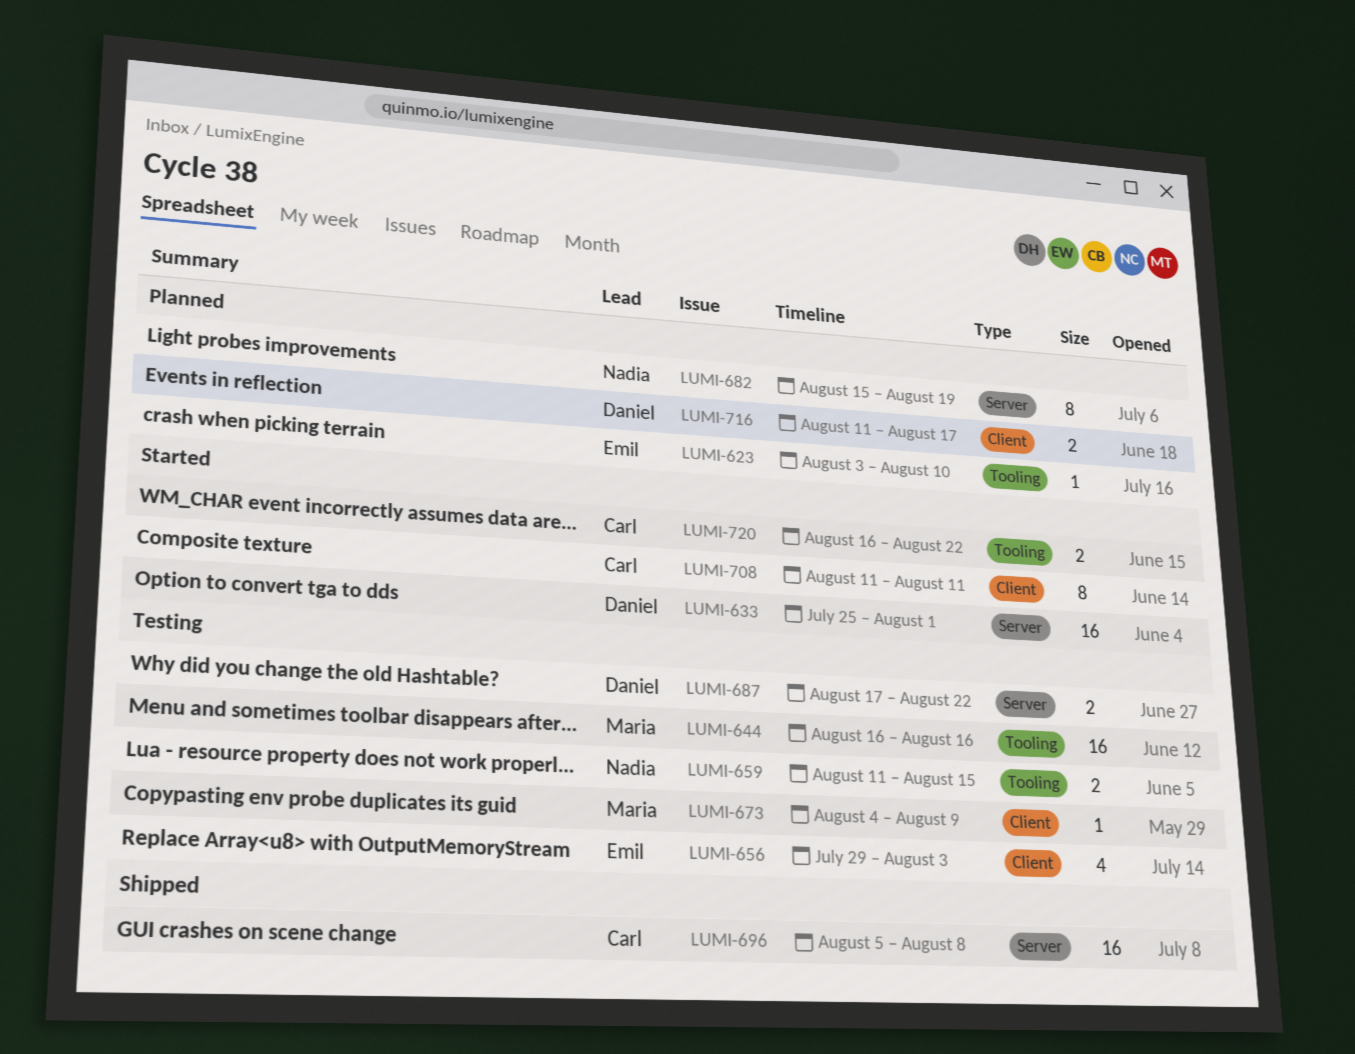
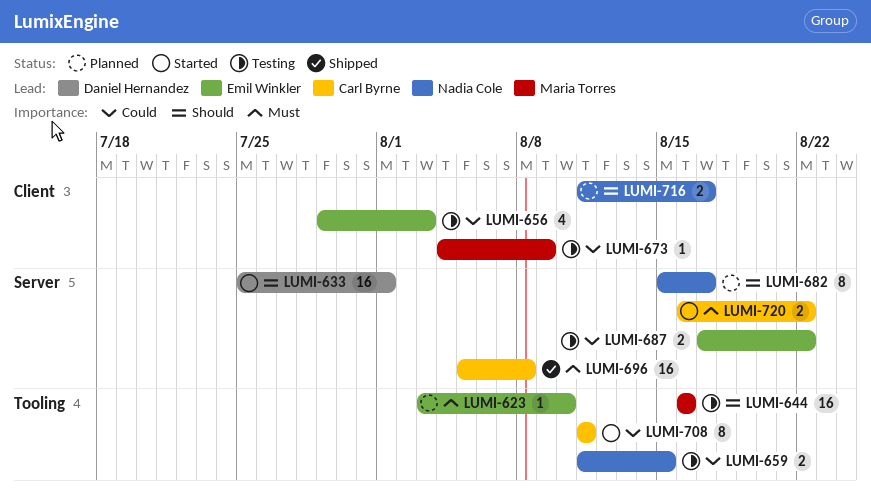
LUMI-682, due: Aug 19 -> Aug 17
LUMI-687, owner: Daniel Hernandez -> Emil Winkler
LUMI-708, label: Client -> Tooling
LUMI-716, owner: Daniel Hernandez -> Nadia Cole
LUMI-720, label: Tooling -> Server

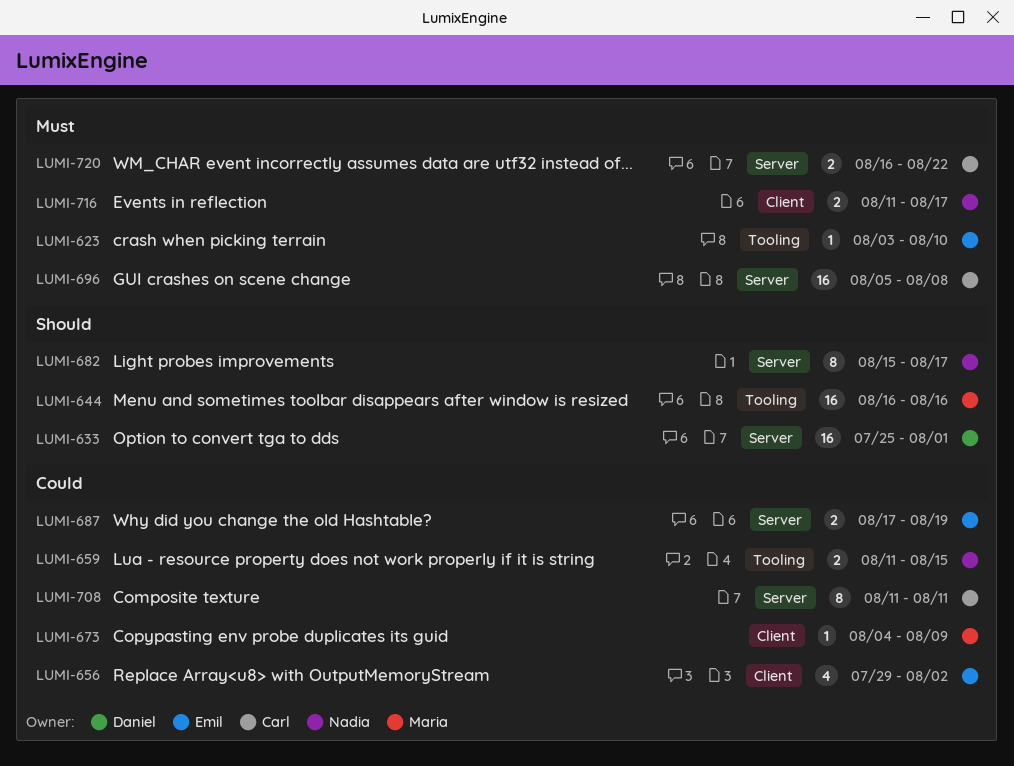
LUMI-656, due: Aug 3 -> Aug 2
LUMI-687, due: Aug 22 -> Aug 19
LUMI-708, label: Tooling -> Server
LUMI-716, priority: Should -> Must

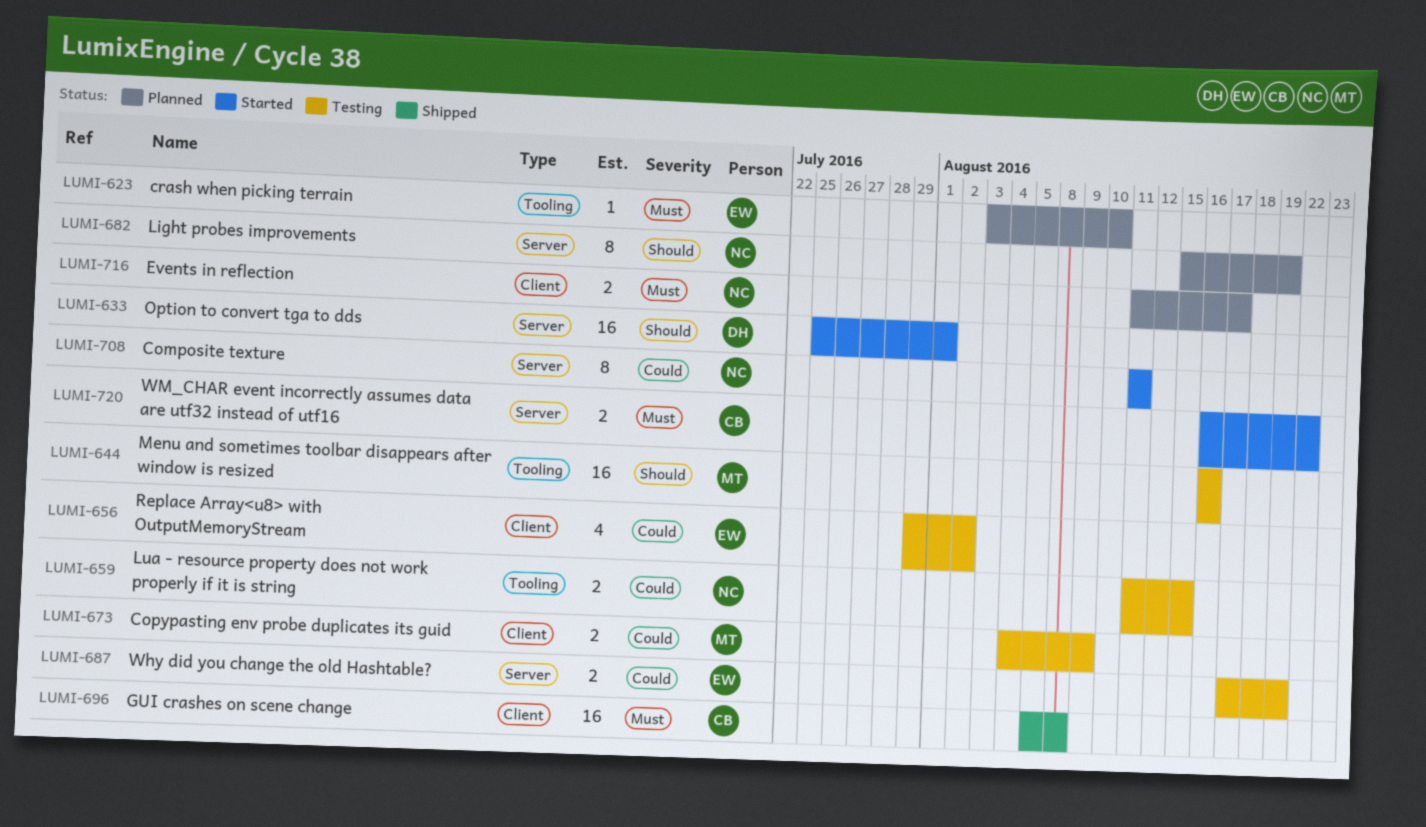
LUMI-673, estimate: 1 -> 2
LUMI-682, due: Aug 17 -> Aug 19
LUMI-696, label: Server -> Client
LUMI-708, owner: Carl -> Nadia

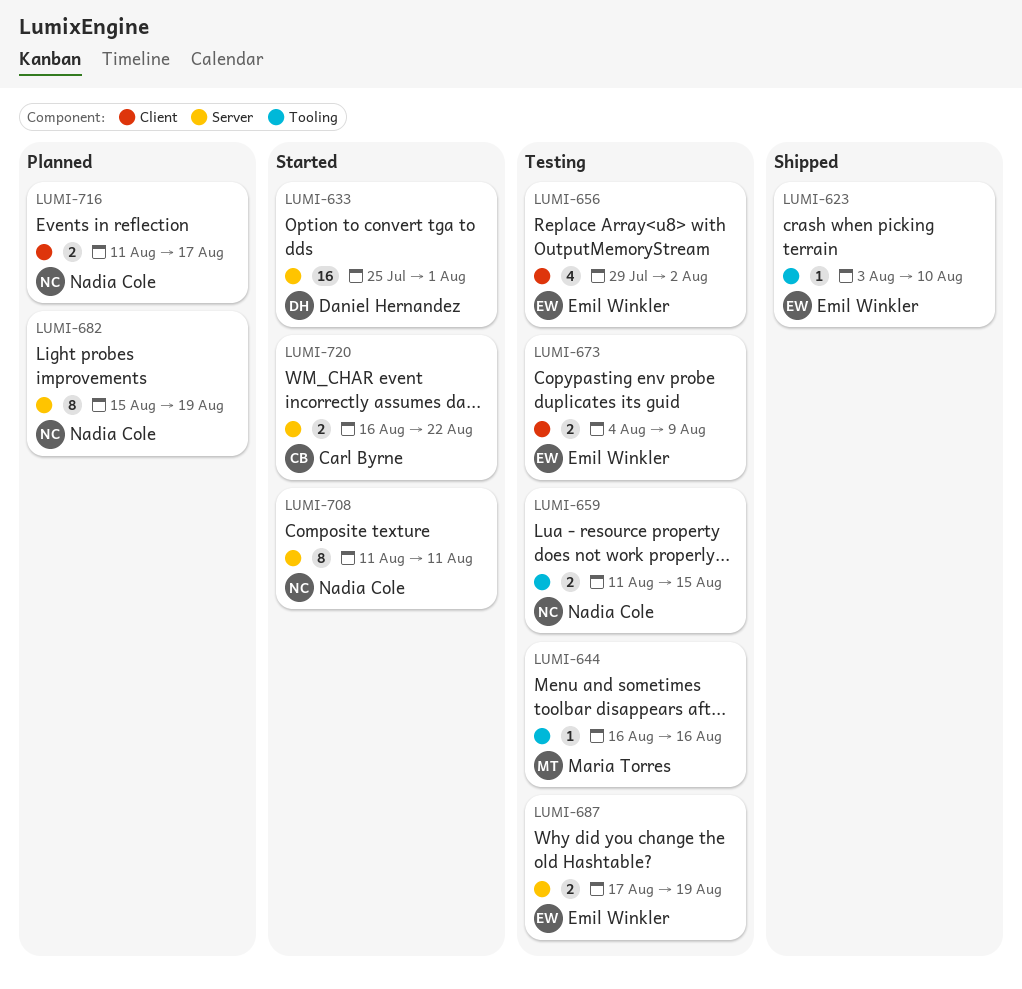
LUMI-623, status: Planned -> Shipped
LUMI-644, estimate: 16 -> 1
LUMI-673, owner: Maria Torres -> Emil Winkler
LUMI-696: present -> none

